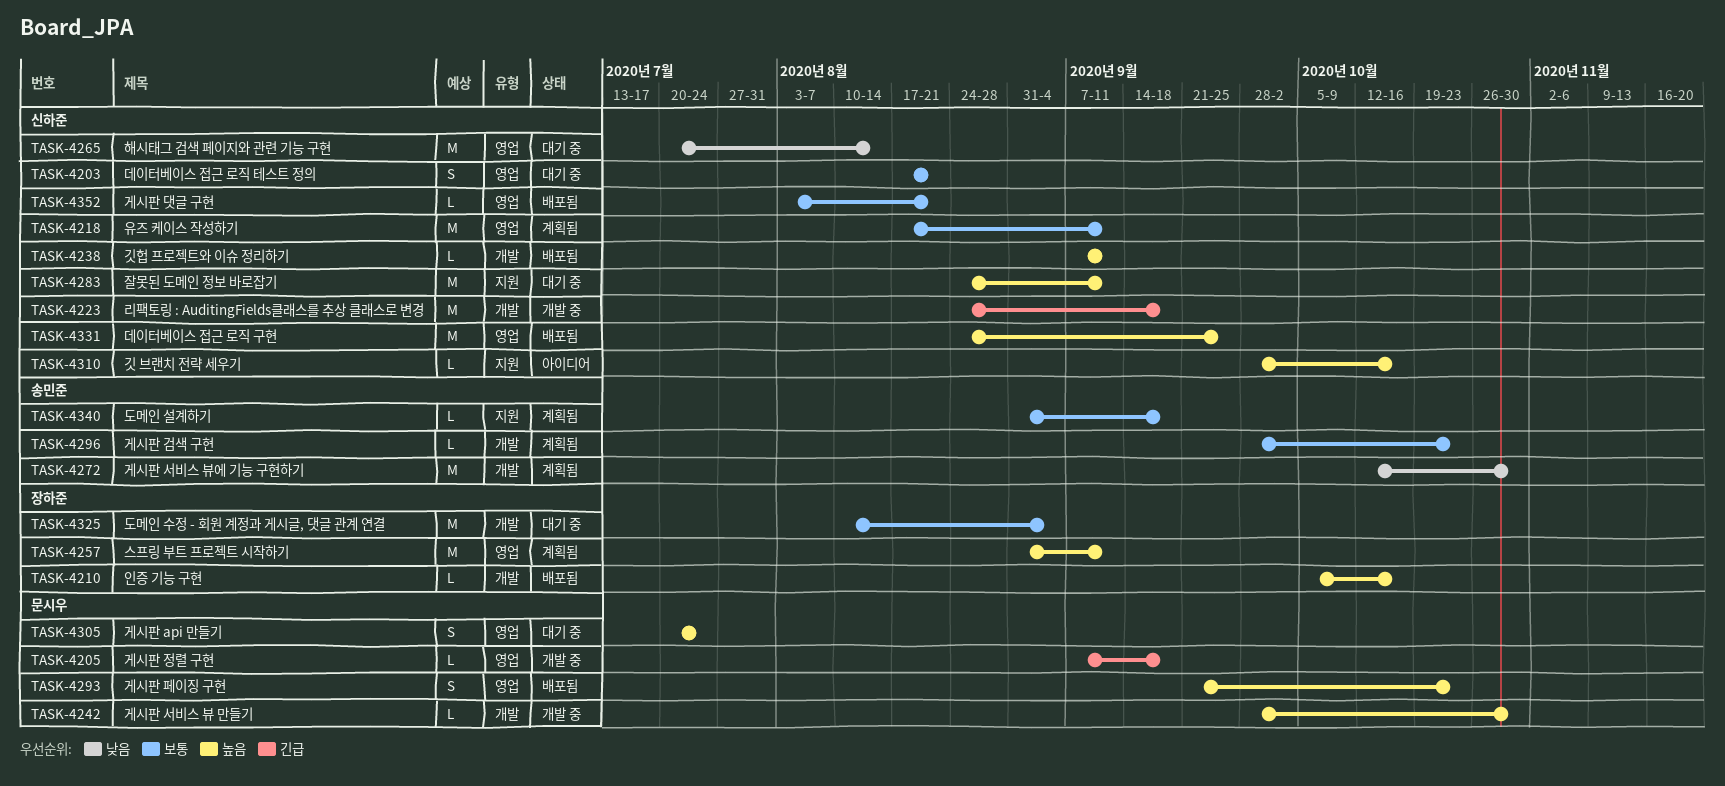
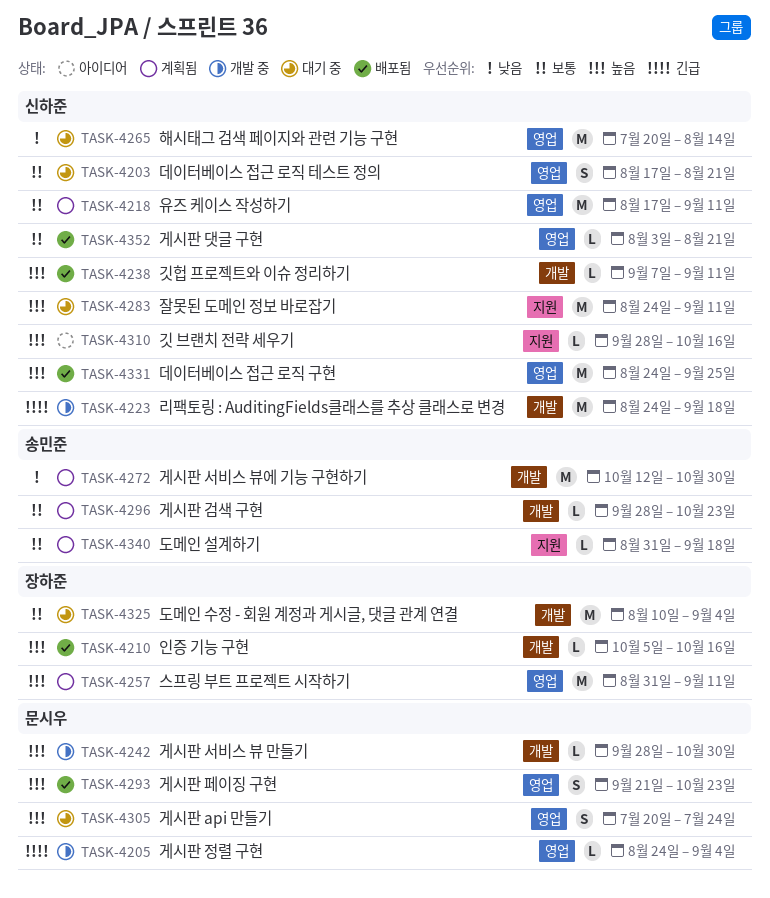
TASK-4205, start: Sep 7 -> Aug 24
TASK-4205, due: Sep 18 -> Sep 4

